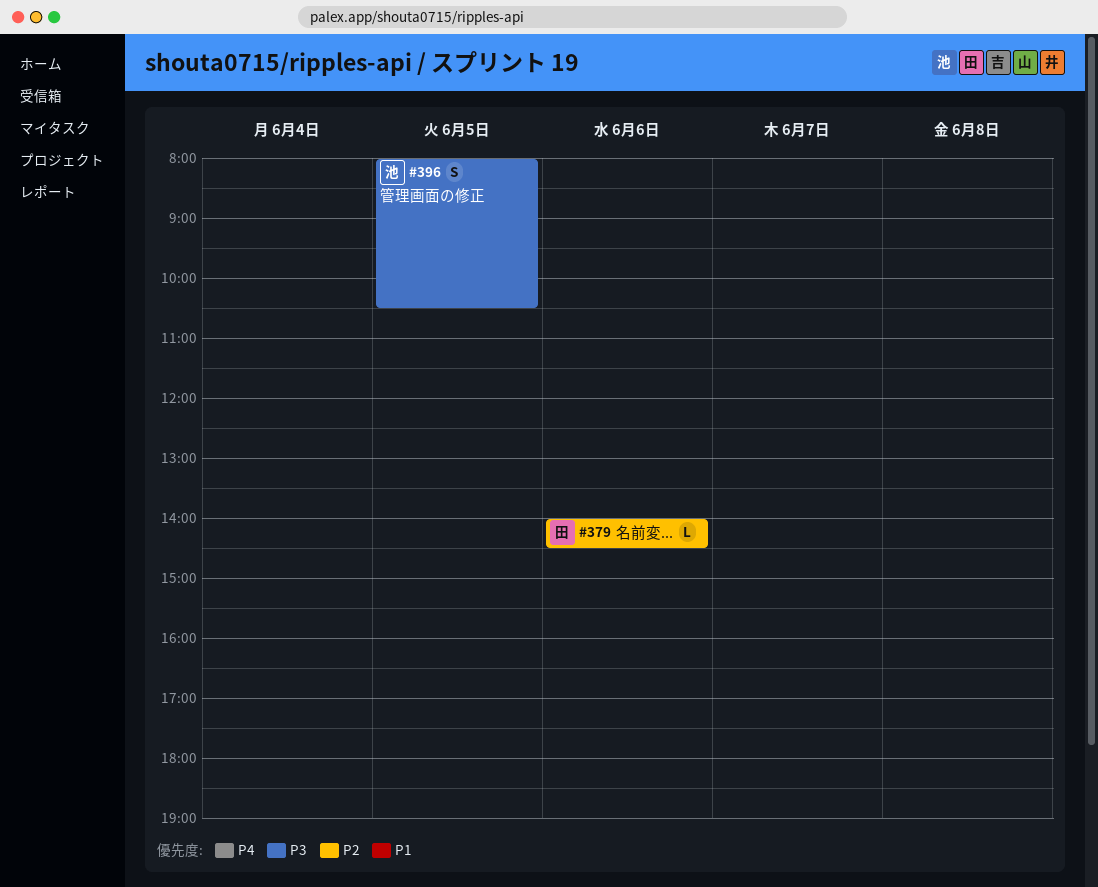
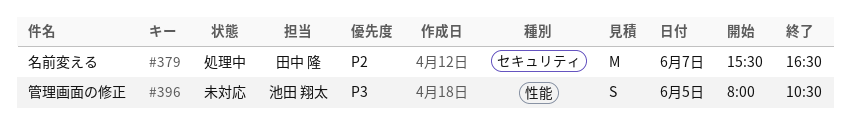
#379, estimate: L -> M
#379, day: Jun 6 -> Jun 7
#379, begins: 14:00 -> 15:30
#379, ends: 14:30 -> 16:30

